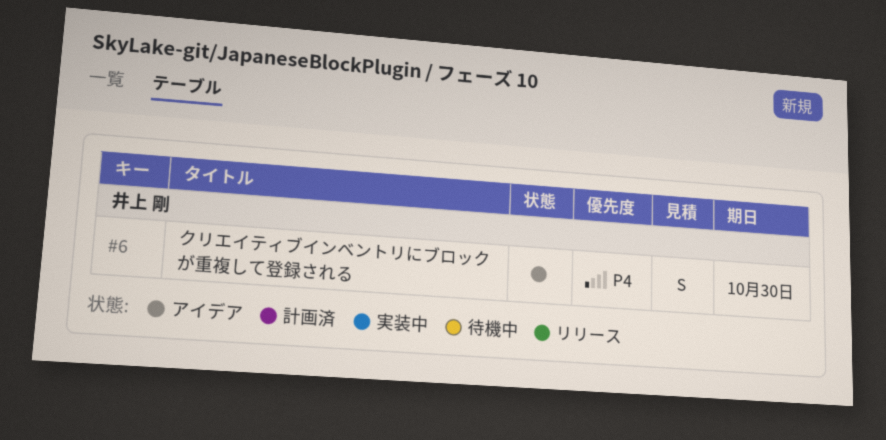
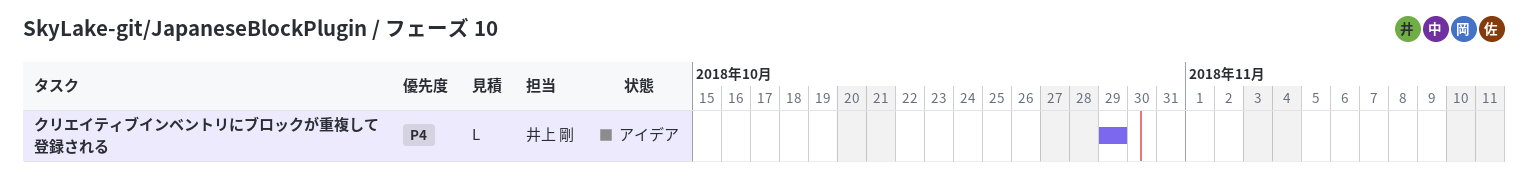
クリエイティブインベントリにブロックが重複して登録される, estimate: S -> L
クリエイティブインベントリにブロックが重複して登録される, due: Oct 30 -> Oct 29

